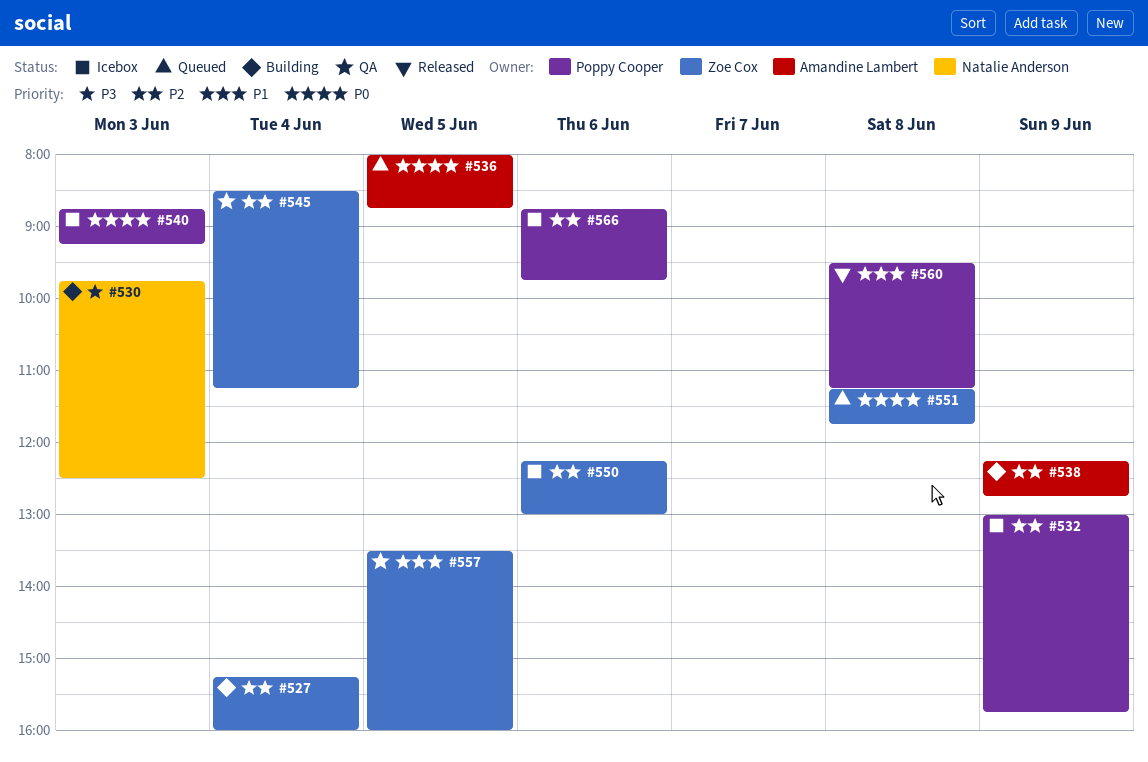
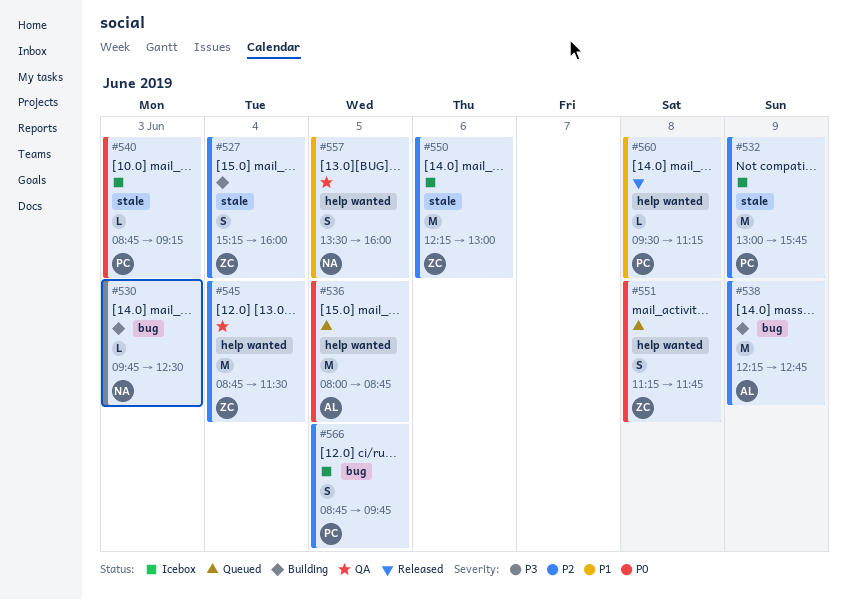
#545, begins: 08:30 -> 08:45
#545, ends: 11:15 -> 11:30
#557, owner: Zoe Cox -> Natalie Anderson
#566, day: Jun 6 -> Jun 5

